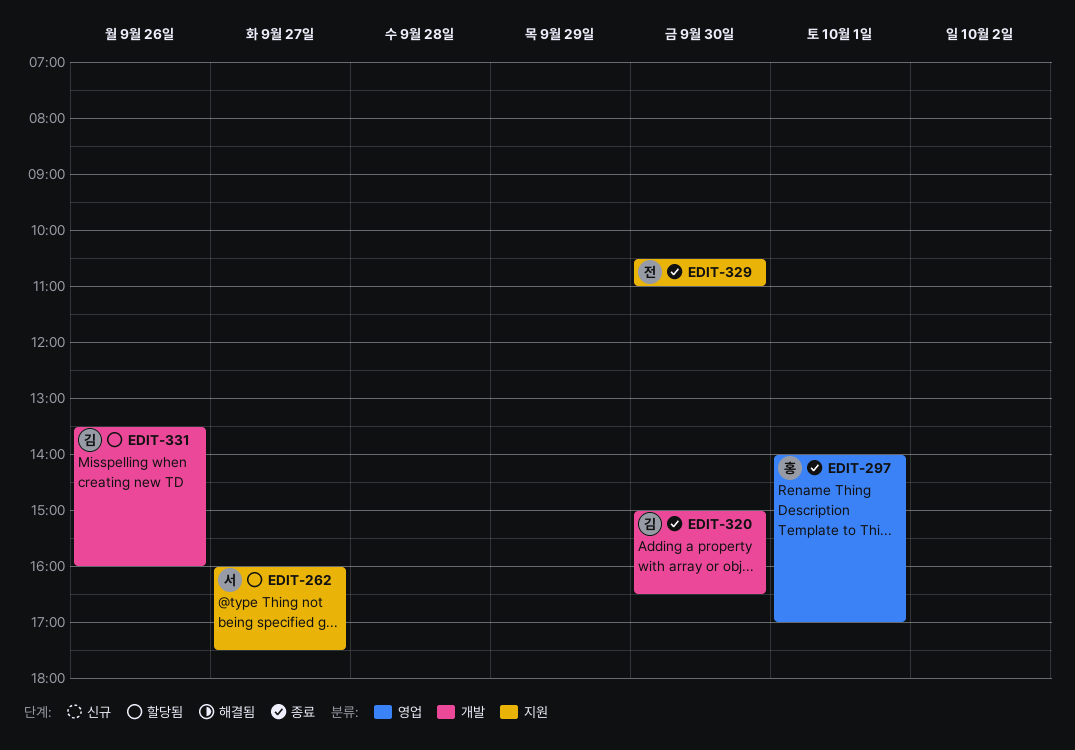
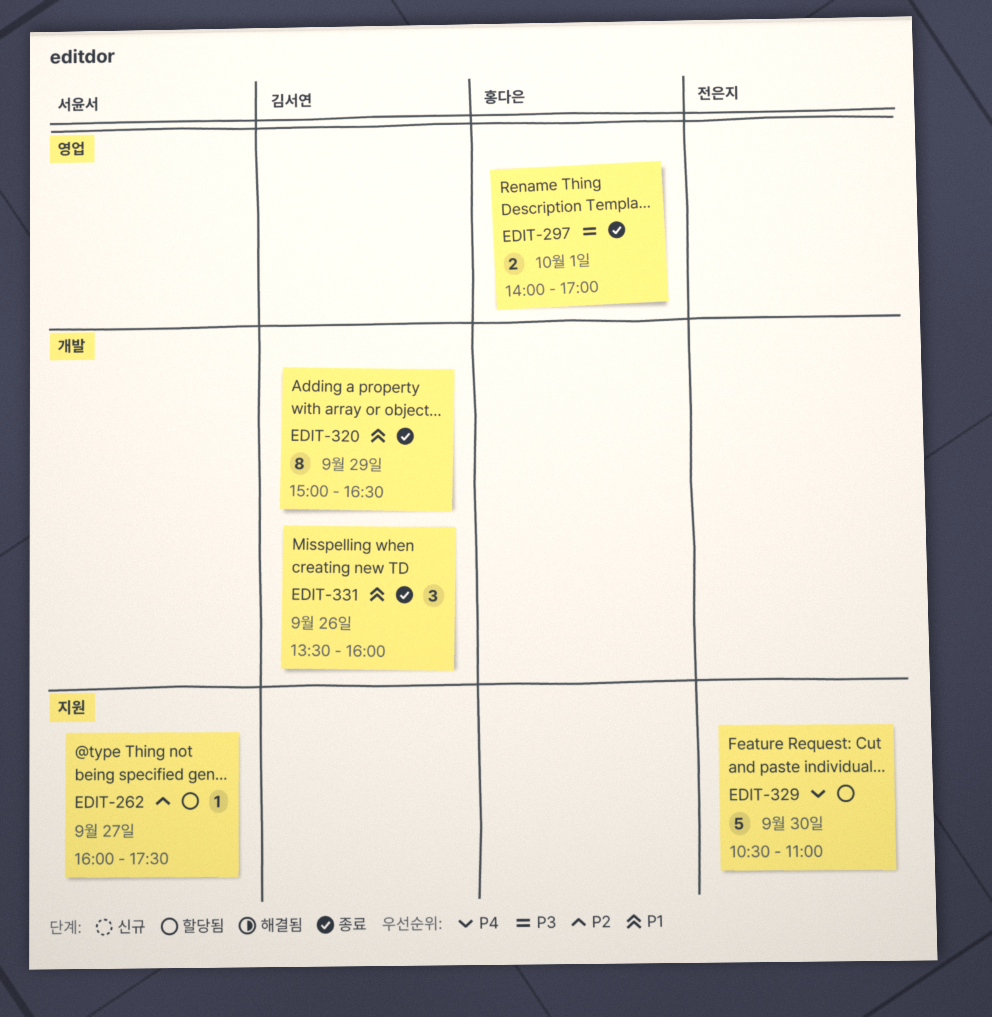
EDIT-320, day: Sep 30 -> Sep 29
EDIT-329, status: 종료 -> 할당됨
EDIT-331, status: 할당됨 -> 종료

